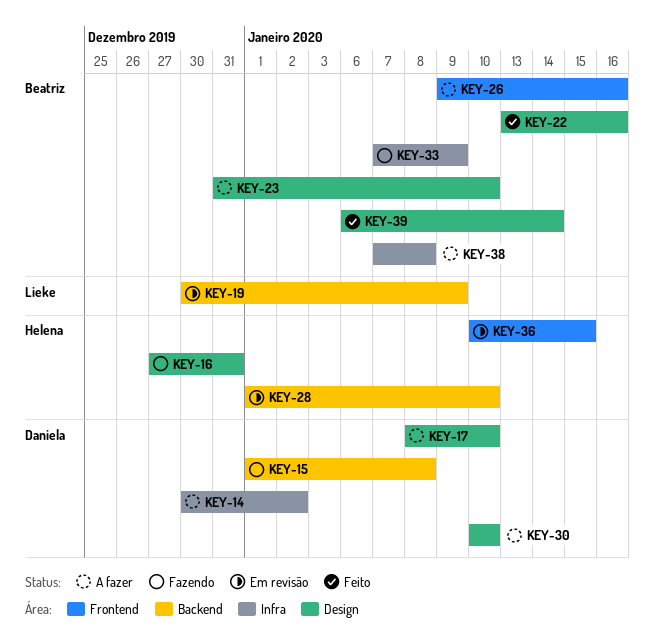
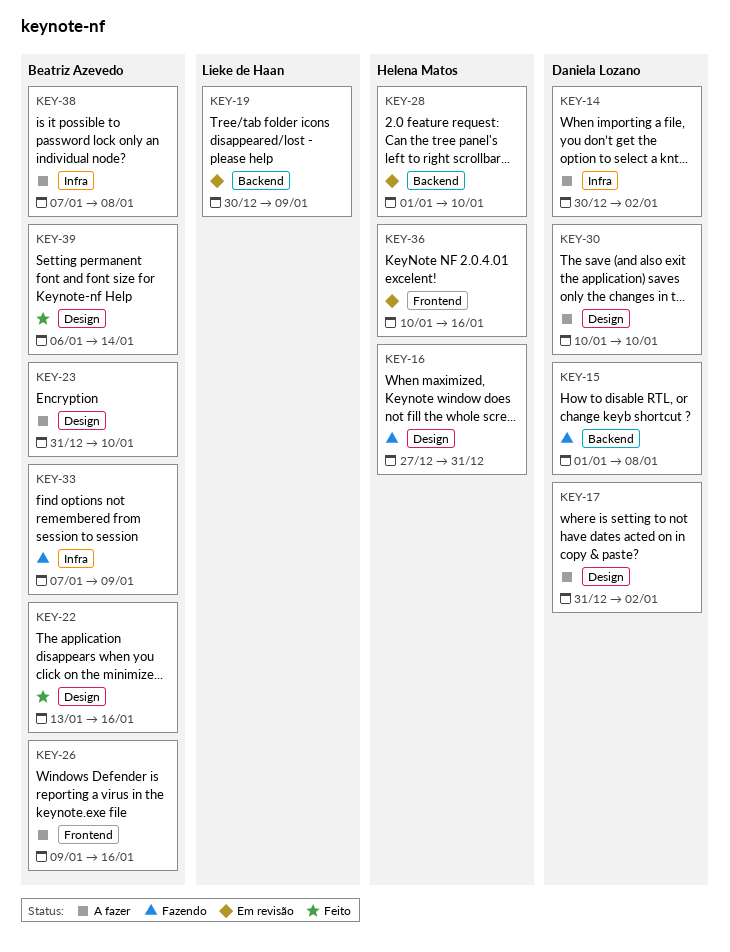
KEY-17, start: Jan 8 -> Dec 31
KEY-17, due: Jan 10 -> Jan 2
KEY-36, due: Jan 15 -> Jan 16

